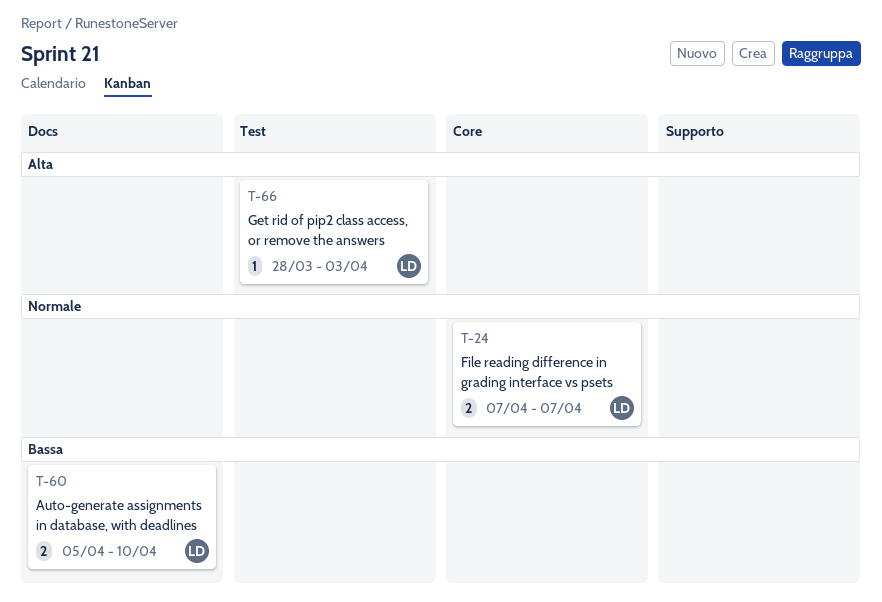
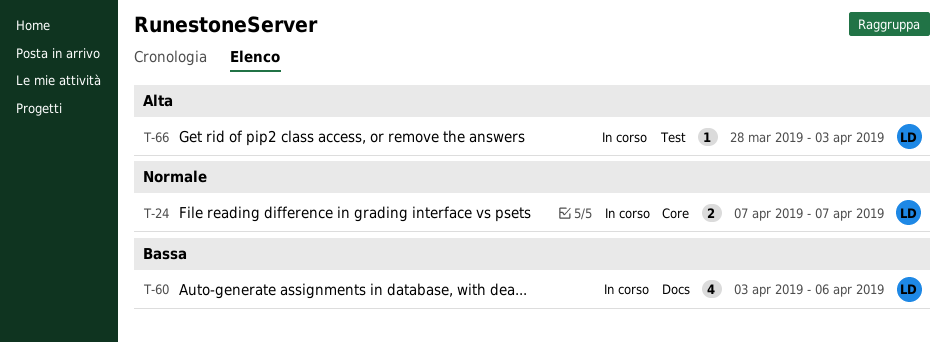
T-60, estimate: 2 -> 4
T-60, start: Apr 5 -> Apr 3
T-60, due: Apr 10 -> Apr 6

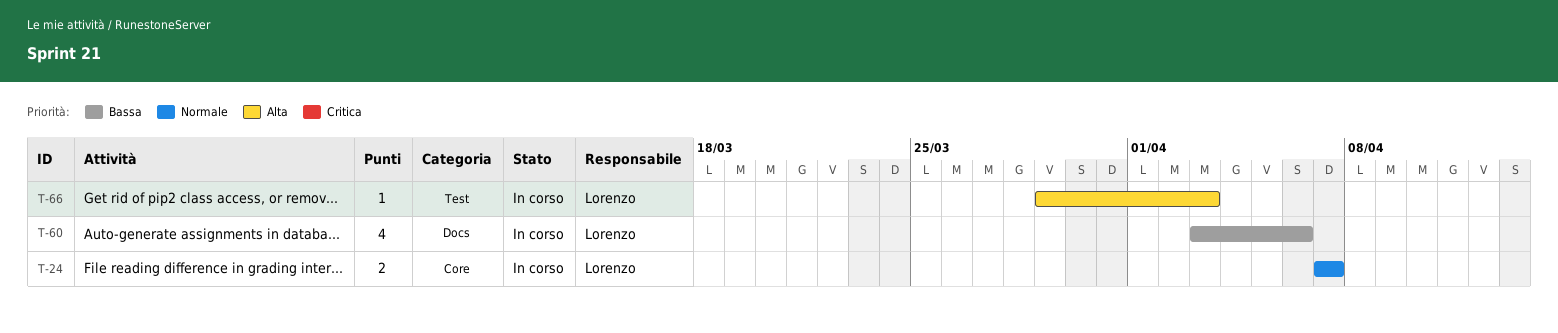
T-66, start: Mar 28 -> Mar 29

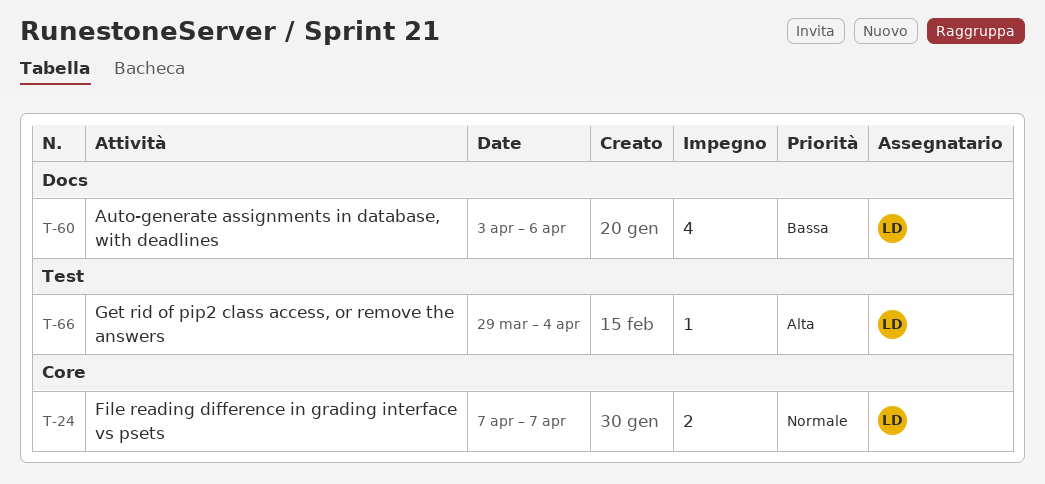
T-66, due: Apr 3 -> Apr 4

